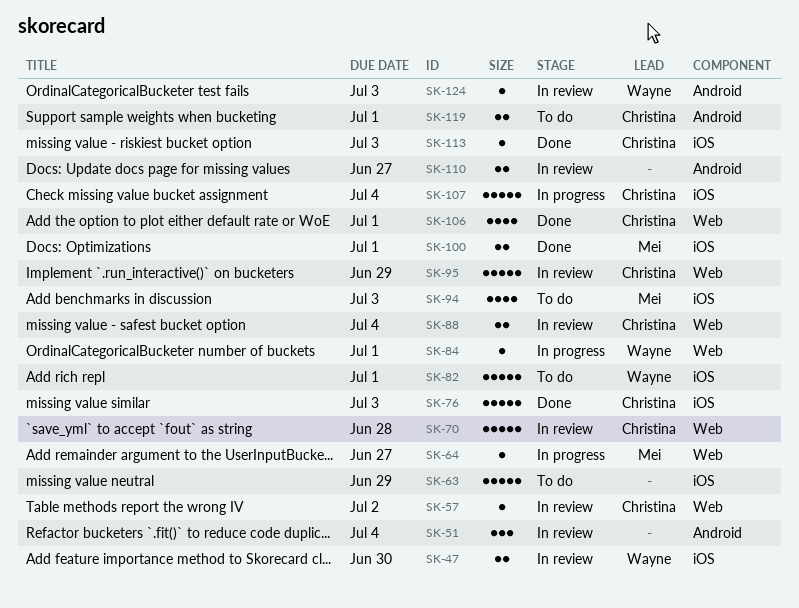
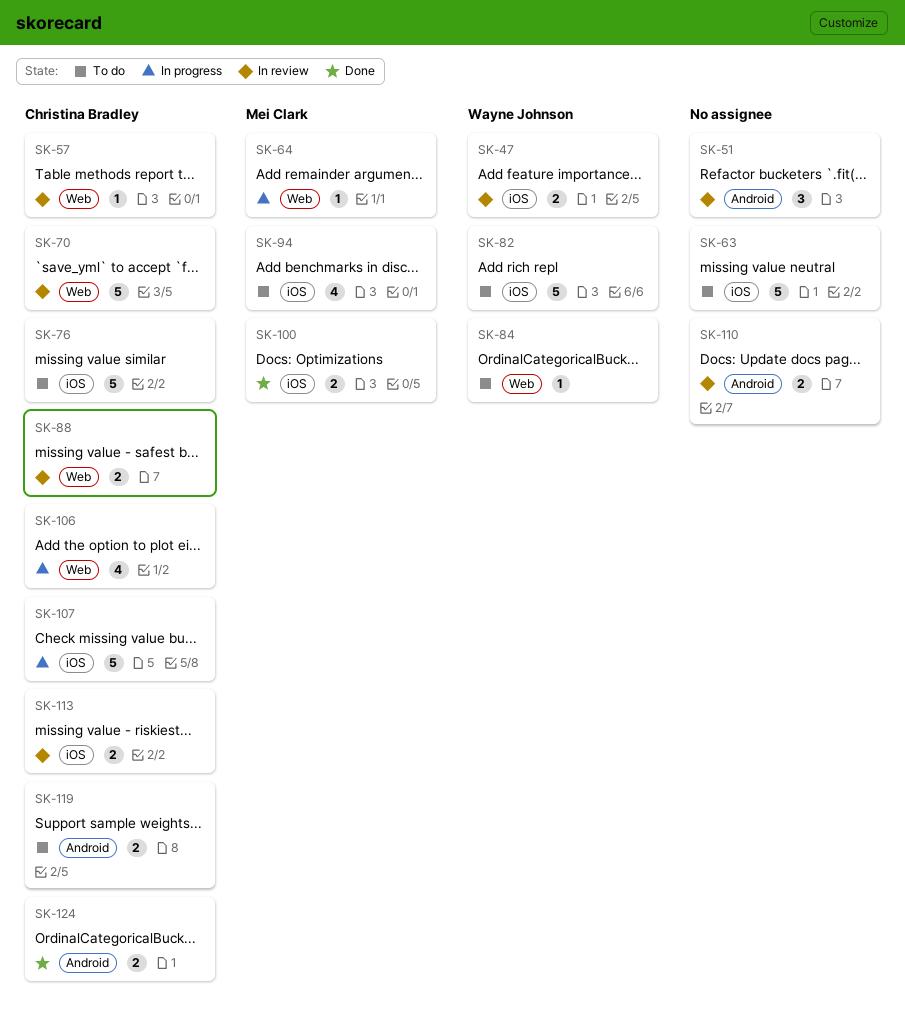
SK-76, status: Done -> To do
SK-84, status: In progress -> To do
SK-95: present -> none
SK-106, status: Done -> In progress
SK-113, status: Done -> In review
SK-113, estimate: 1 -> 2
SK-124, status: In review -> Done
SK-124, owner: Wayne Johnson -> Christina Bradley
SK-124, estimate: 1 -> 2

